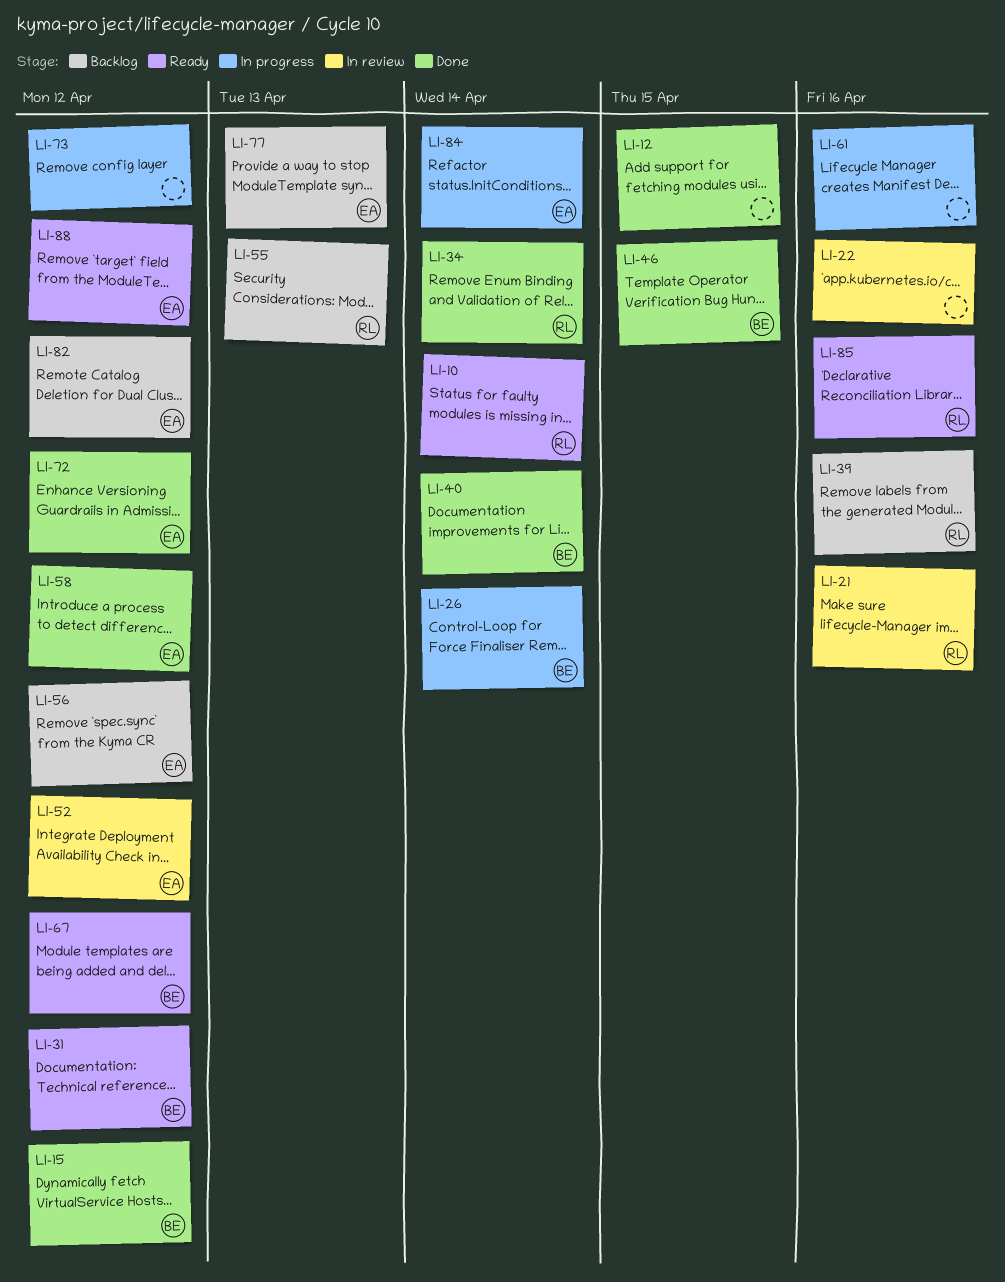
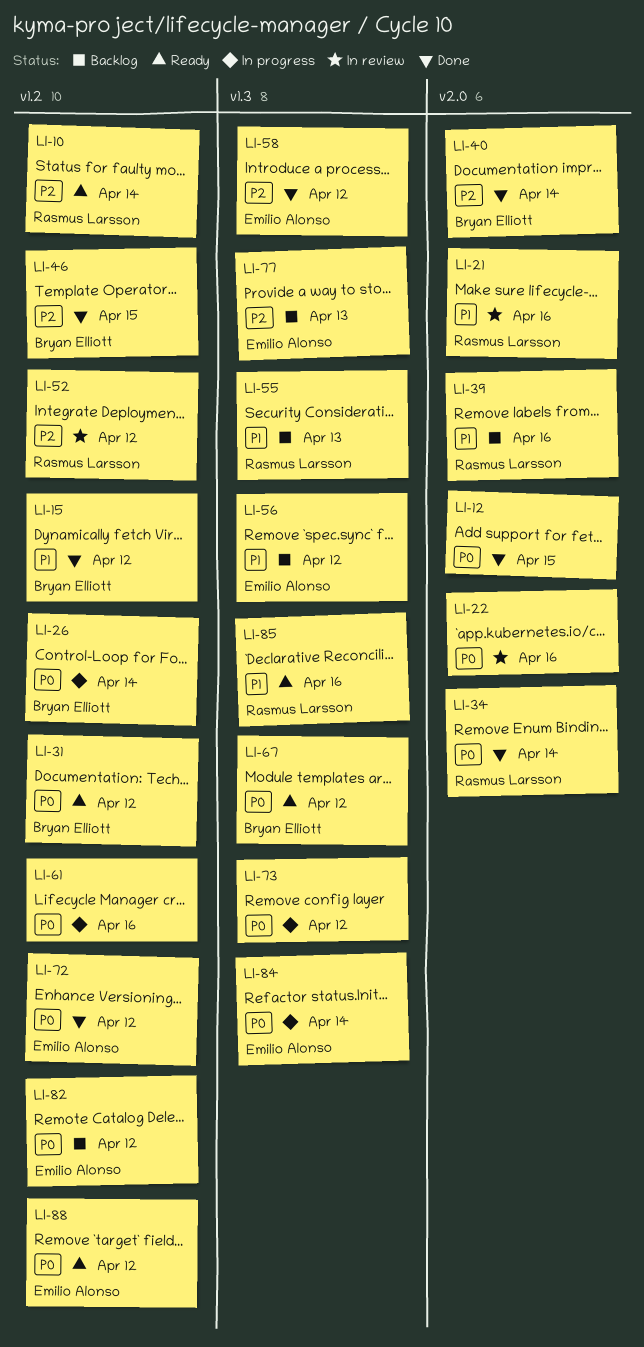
LI-52, owner: Emilio Alonso -> Rasmus Larsson

